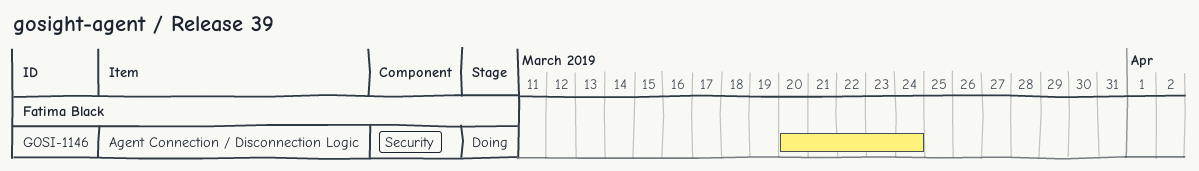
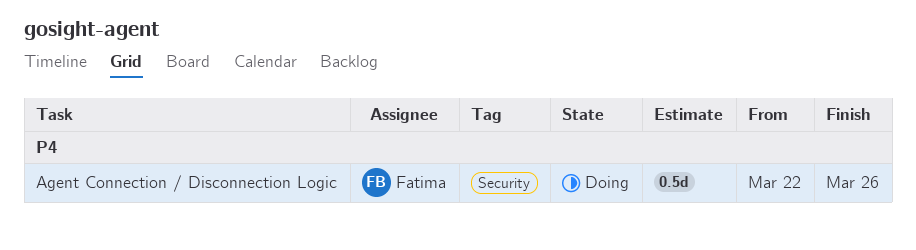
Agent Connection / Disconnection Logic, start: Mar 20 -> Mar 22
Agent Connection / Disconnection Logic, due: Mar 24 -> Mar 26

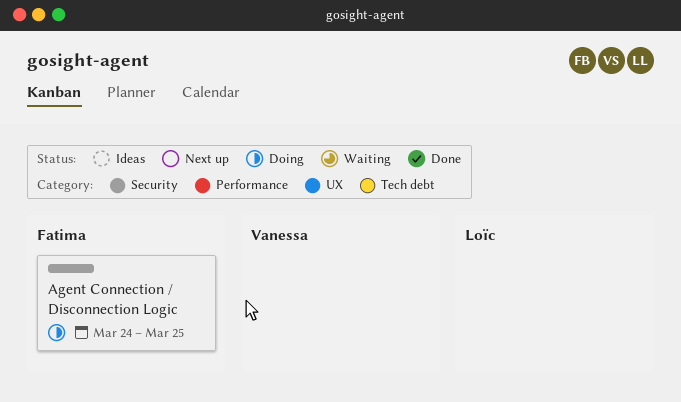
Agent Connection / Disconnection Logic, start: Mar 22 -> Mar 24
Agent Connection / Disconnection Logic, due: Mar 26 -> Mar 25

